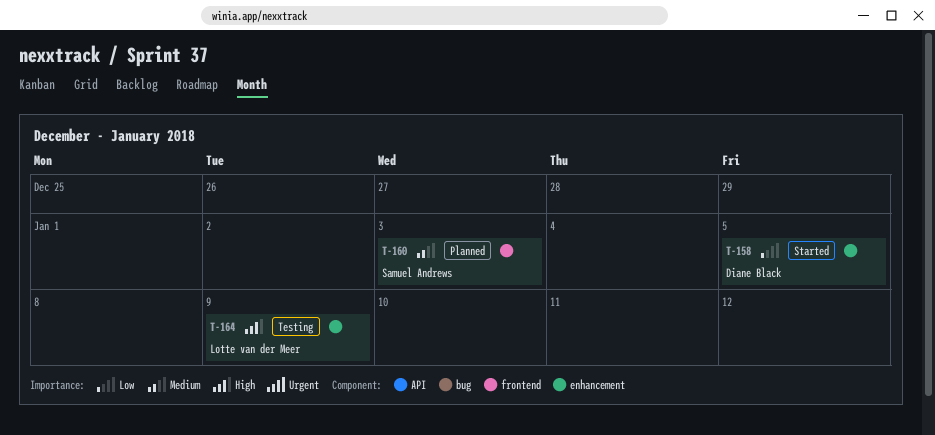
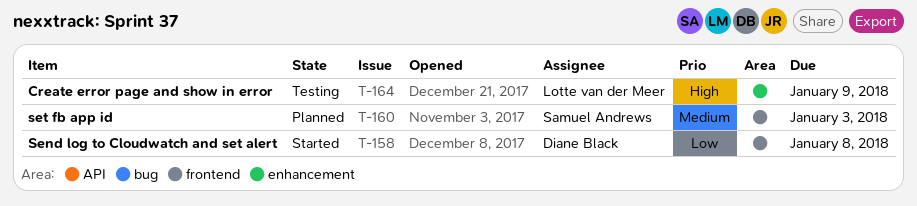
T-158, label: enhancement -> frontend
T-158, due: Jan 5 -> Jan 8

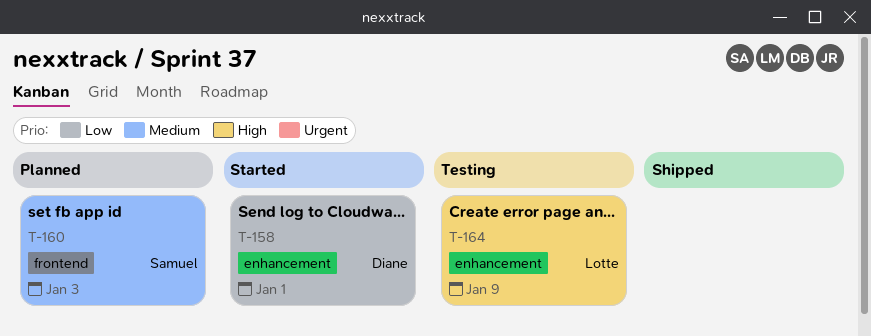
T-158, label: frontend -> enhancement
T-158, due: Jan 8 -> Jan 1

